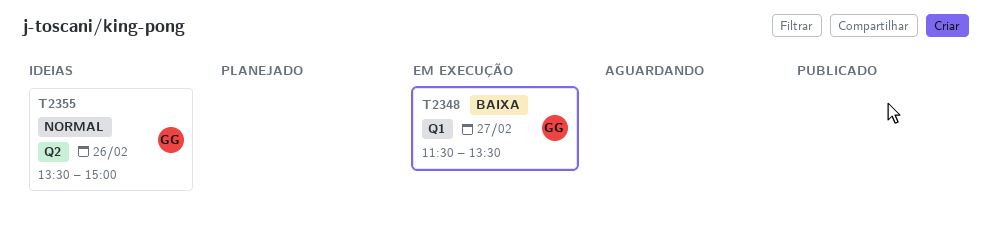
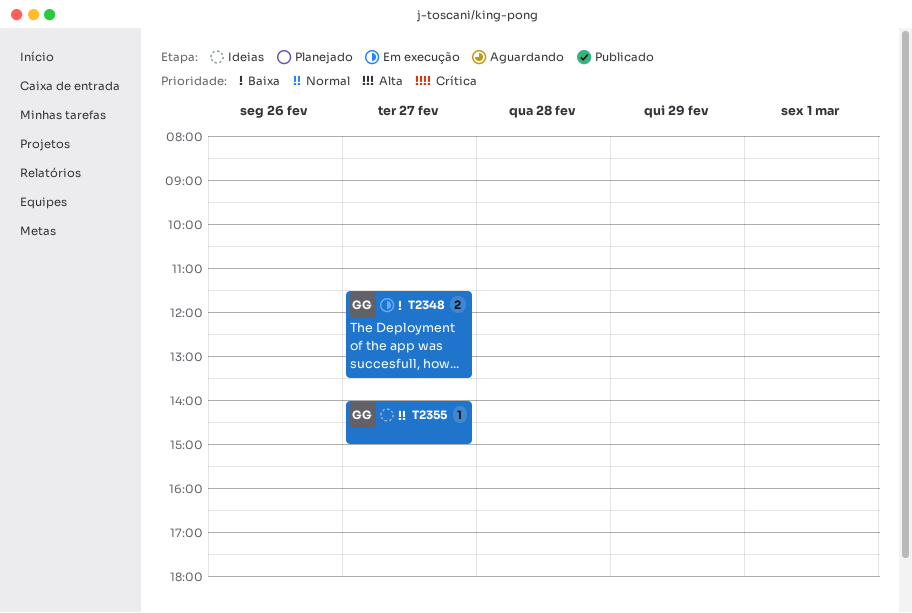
T2355, day: Feb 26 -> Feb 27
T2355, begins: 13:30 -> 14:00

